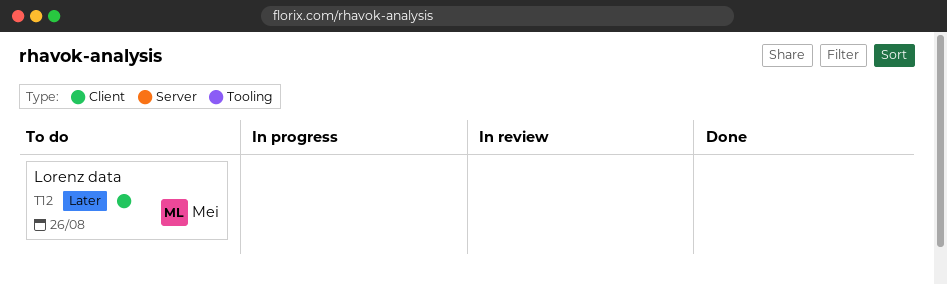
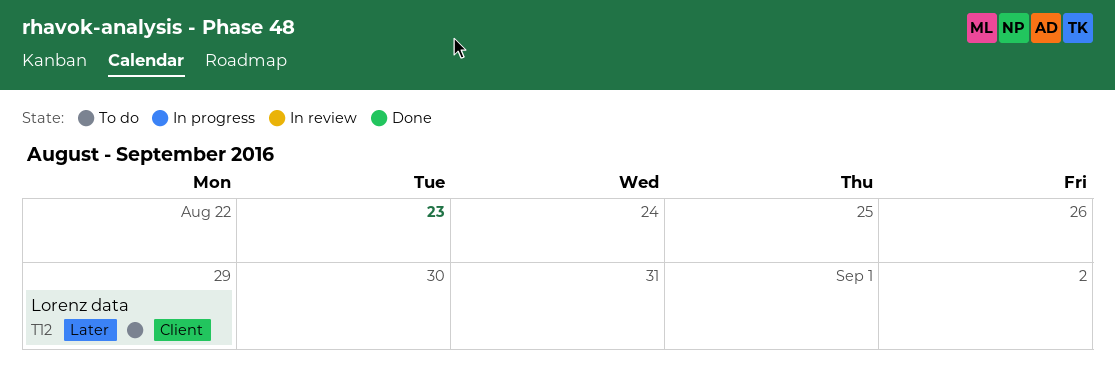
T12, due: Aug 26 -> Aug 29

